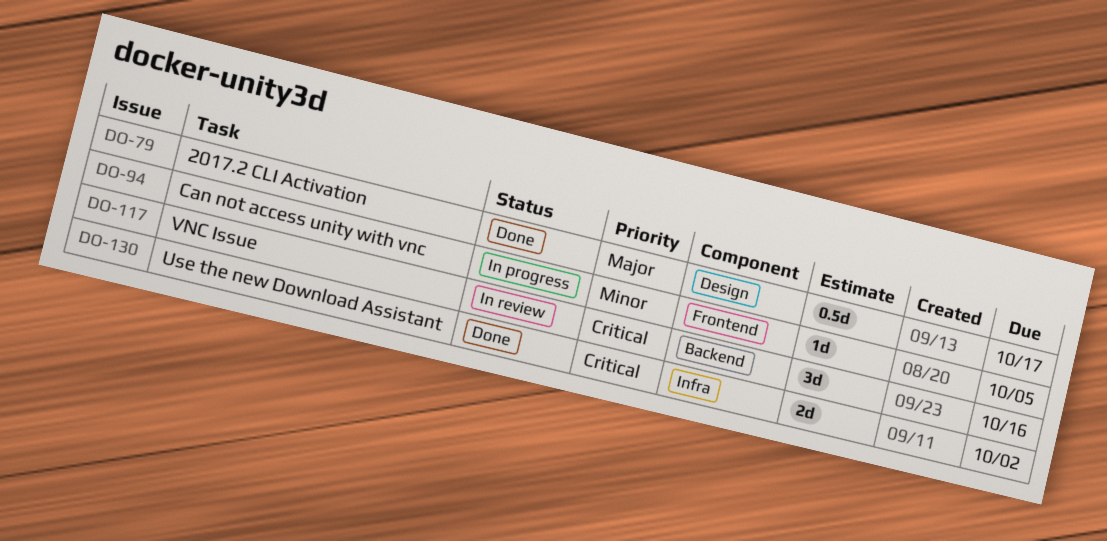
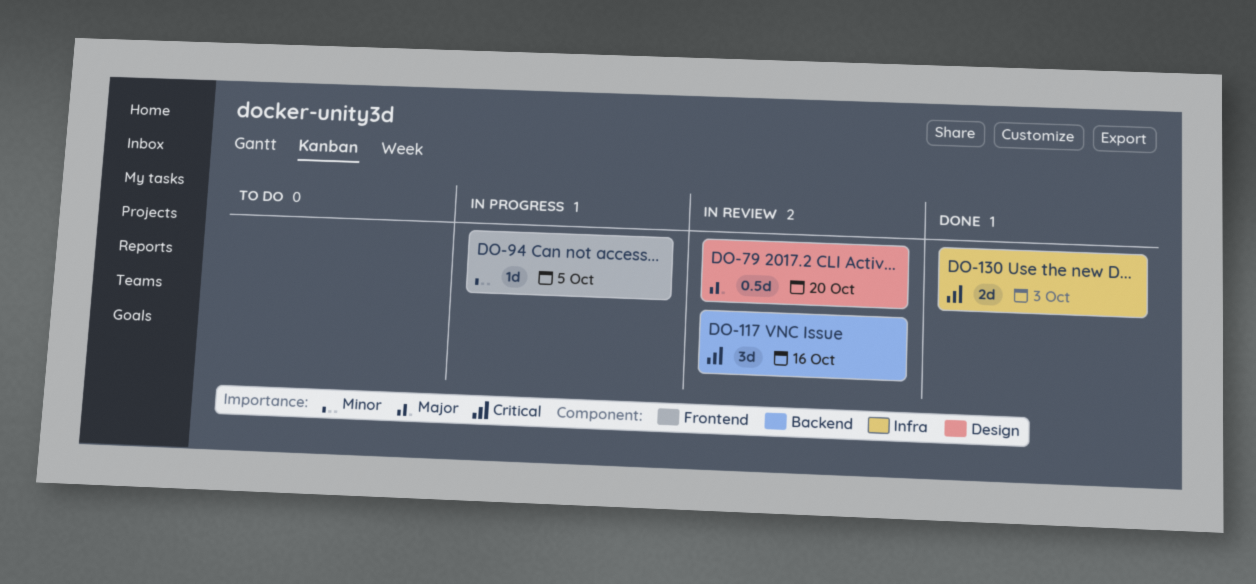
DO-79, status: Done -> In review
DO-79, due: Oct 17 -> Oct 20
DO-130, due: Oct 2 -> Oct 3

